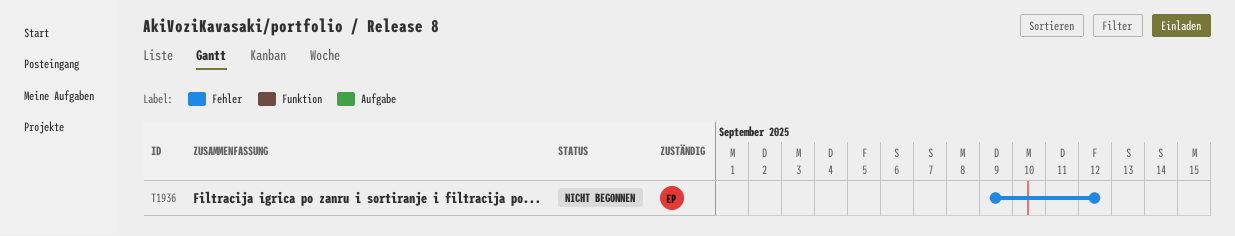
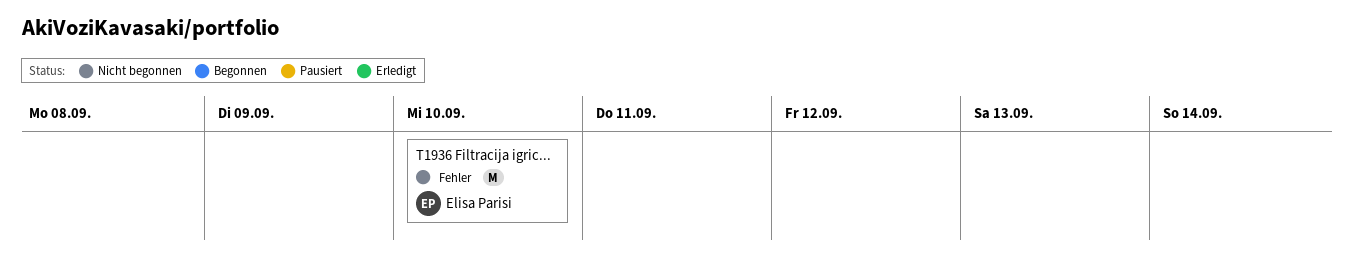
T1936, due: Sep 12 -> Sep 10

